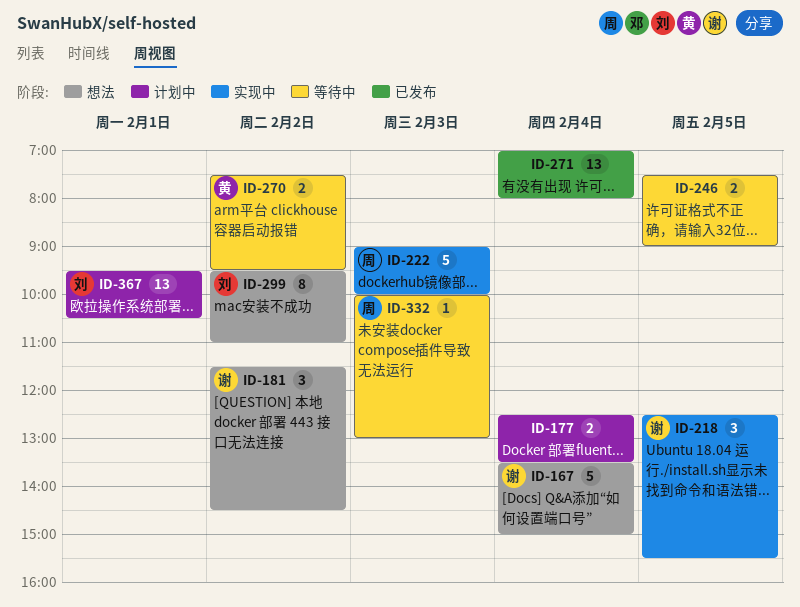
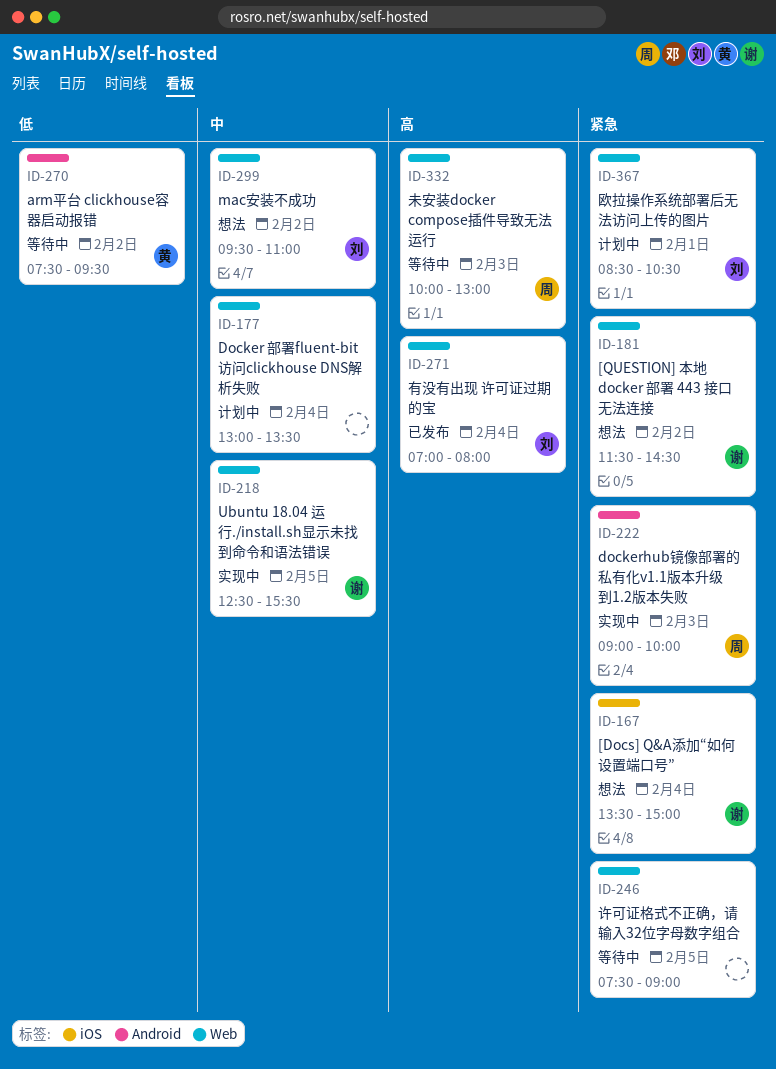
ID-177, begins: 12:30 -> 13:00
ID-271, owner: none -> 刘
ID-367, begins: 09:30 -> 08:30

